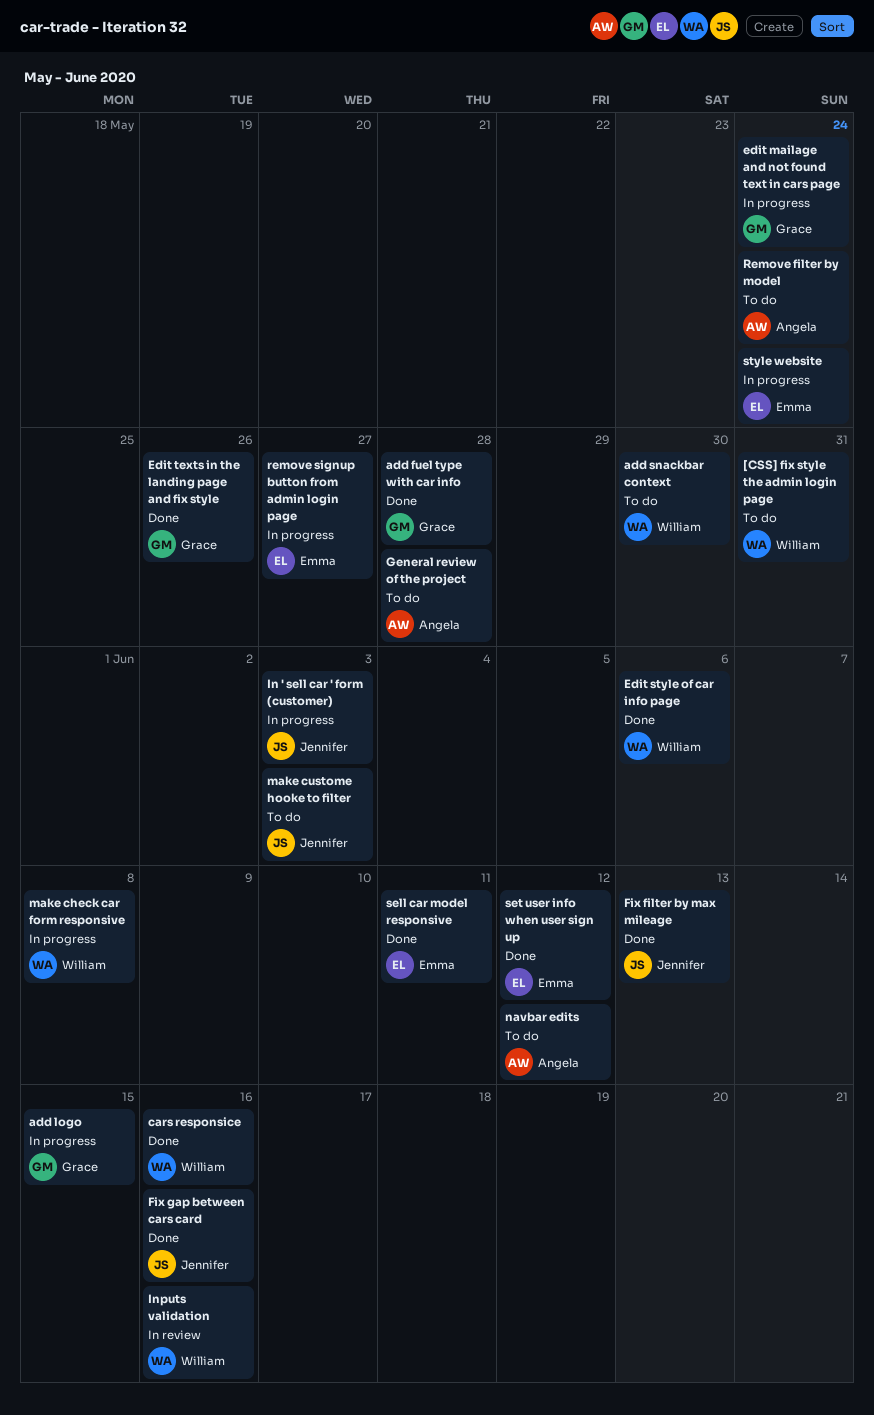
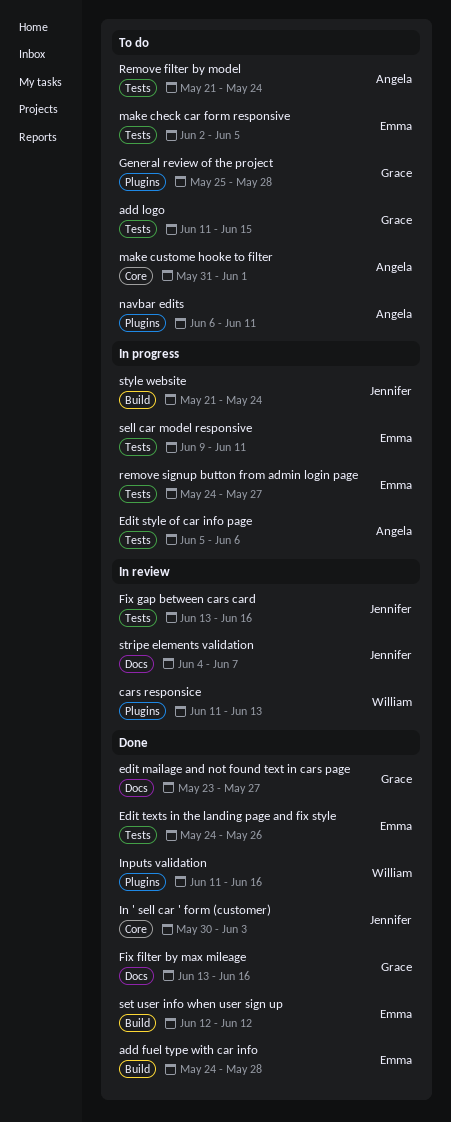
[CSS] fix style the admin login page: present -> none
add fuel type with car info, owner: Grace -> Emma
add logo, status: In progress -> To do
add snackbar context: present -> none
cars responsice, status: Done -> In review
cars responsice, due: Jun 16 -> Jun 13
edit mailage and not found text in cars page, status: In progress -> Done
edit mailage and not found text in cars page, due: May 24 -> May 27
Edit style of car info page, status: Done -> In progress
Edit style of car info page, owner: William -> Angela
Edit texts in the landing page and fix style, owner: Grace -> Emma
Fix filter by max mileage, owner: Jennifer -> Grace
Fix filter by max mileage, due: Jun 13 -> Jun 16
Fix gap between cars card, status: Done -> In review
General review of the project, owner: Angela -> Grace
In ' sell car ' form (customer), status: In progress -> Done
Inputs validation, status: In review -> Done
make check car form responsive, status: In progress -> To do
make check car form responsive, owner: William -> Emma
make check car form responsive, due: Jun 8 -> Jun 5
make custome hooke to filter, owner: Jennifer -> Angela
make custome hooke to filter, due: Jun 3 -> Jun 1
navbar edits, due: Jun 12 -> Jun 11
sell car model responsive, status: Done -> In progress
stripe elements validation: none -> present
style website, owner: Emma -> Jennifer

